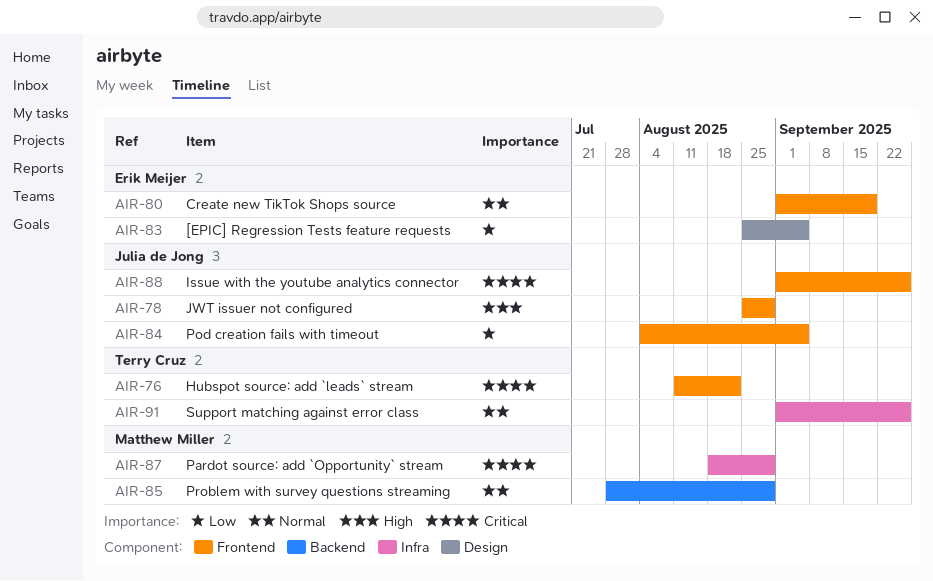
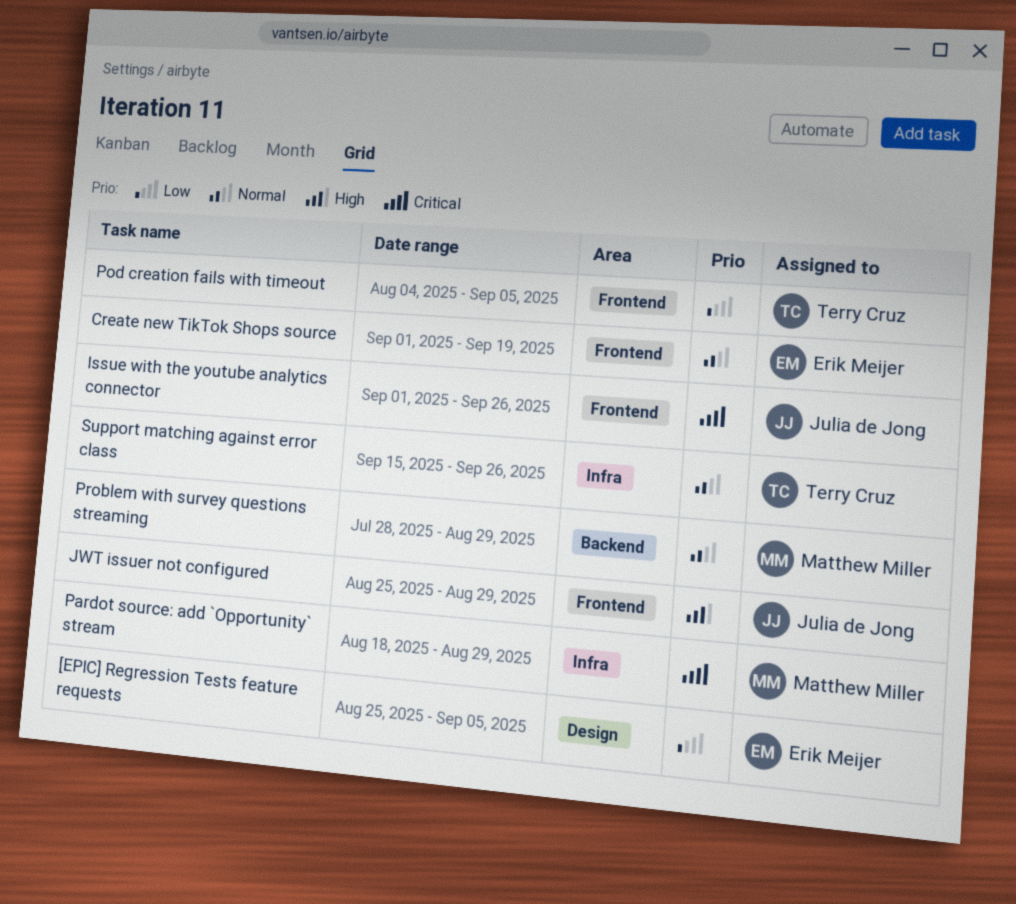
Hubspot source: add `leads` stream: present -> none
Pod creation fails with timeout, owner: Julia de Jong -> Terry Cruz
Support matching against error class, start: Sep 1 -> Sep 15

